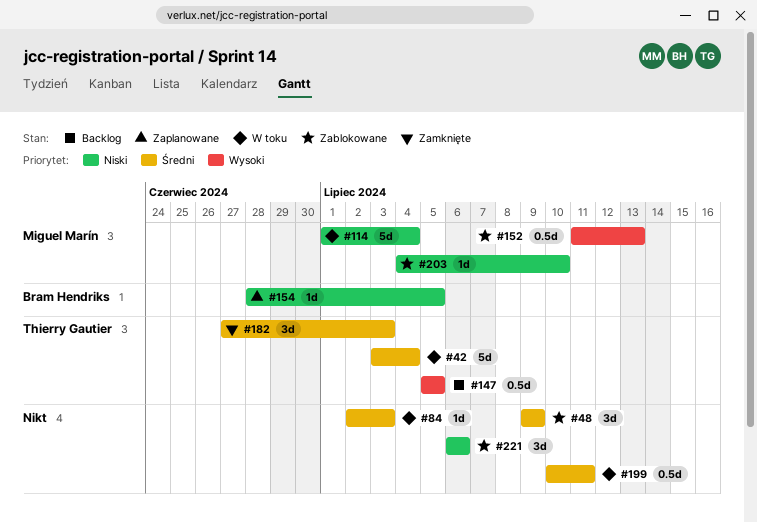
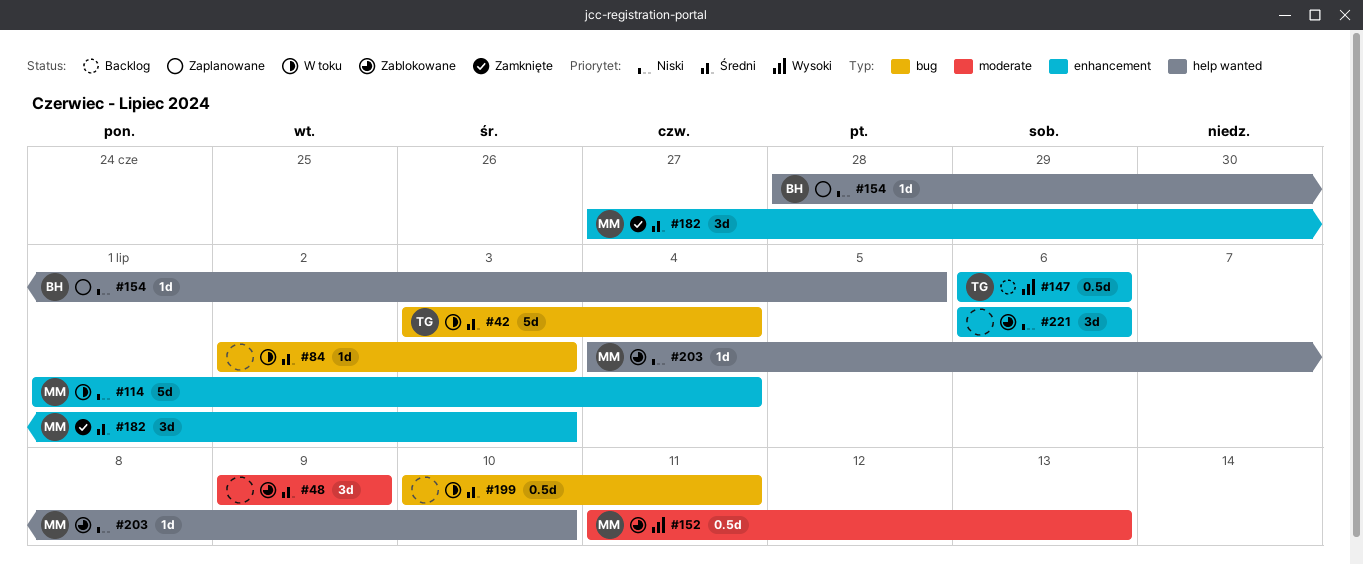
#147, start: Jul 5 -> Jul 6
#147, due: Jul 5 -> Jul 6
#182, owner: Thierry Gautier -> Miguel Marín

